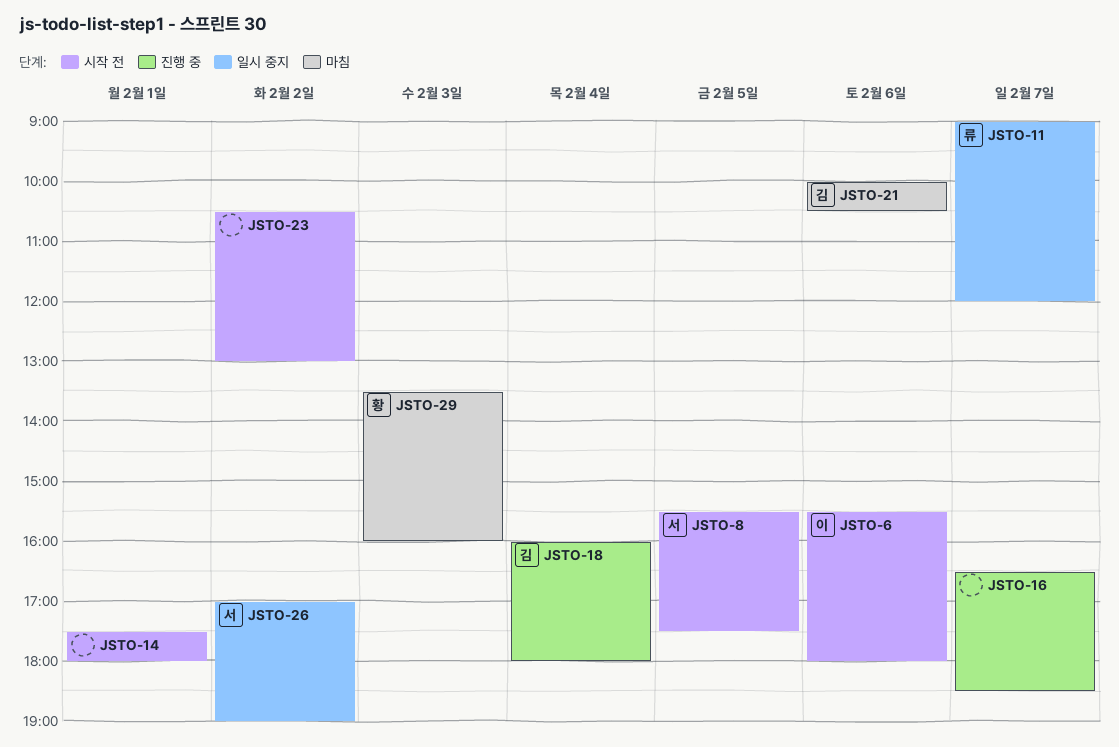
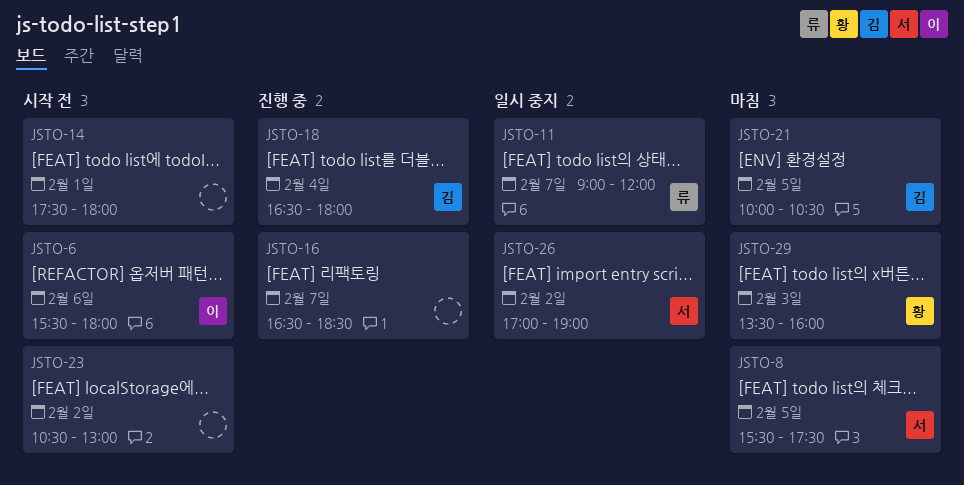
JSTO-8, status: 시작 전 -> 마침
JSTO-18, begins: 16:00 -> 16:30
JSTO-21, day: Feb 6 -> Feb 5

